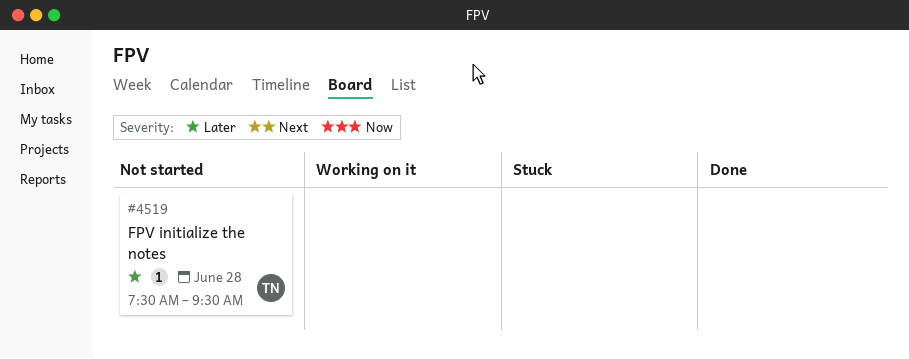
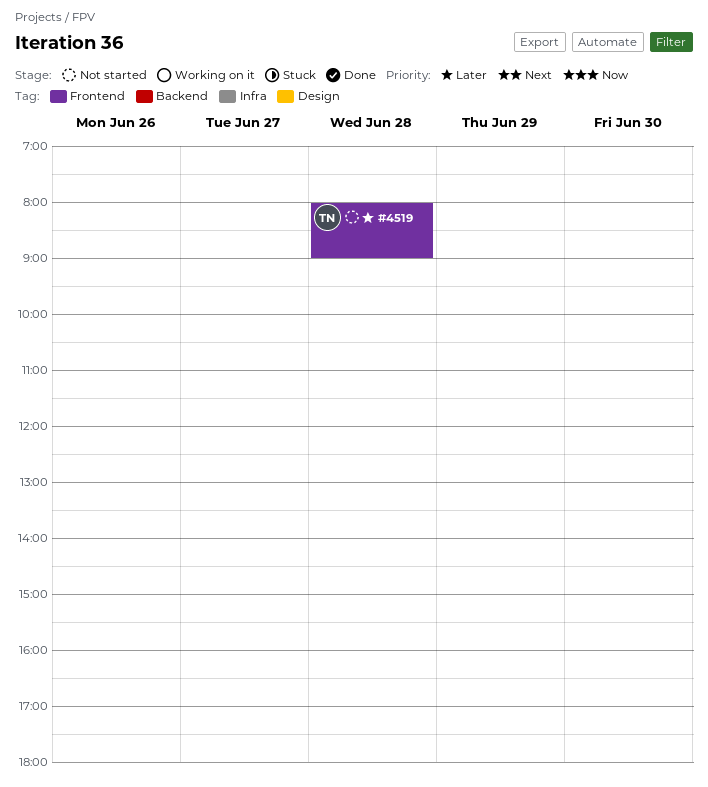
#4519, begins: 07:30 -> 08:00
#4519, ends: 09:30 -> 09:00

